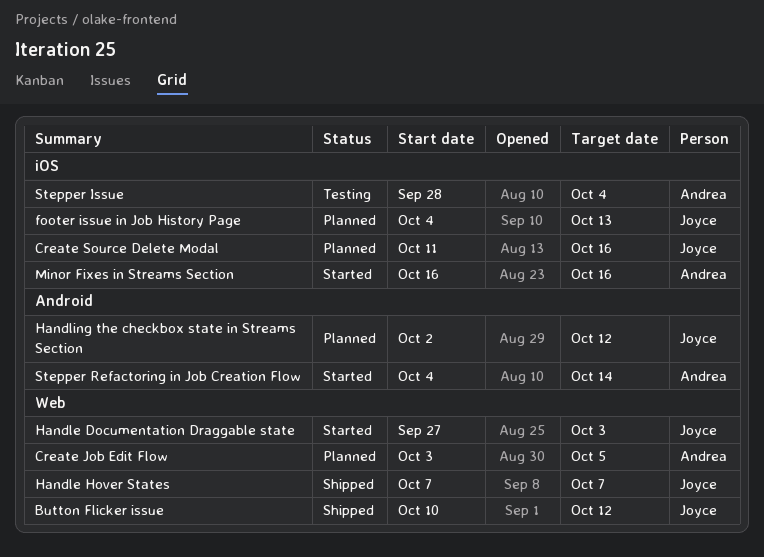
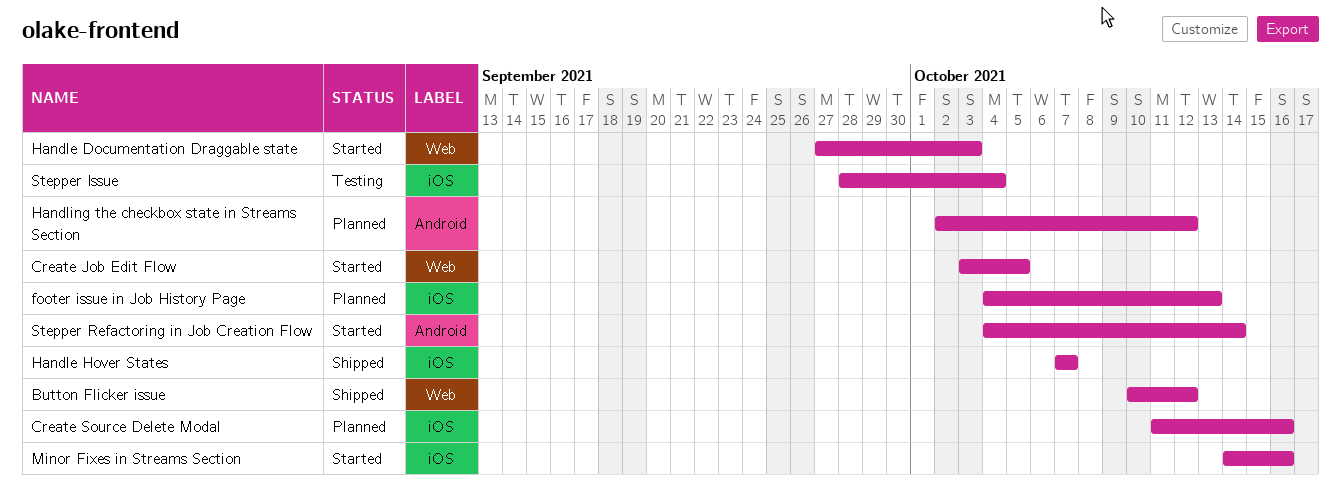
Create Job Edit Flow, status: Planned -> Started
Handle Hover States, label: Web -> iOS
Minor Fixes in Streams Section, start: Oct 16 -> Oct 14

